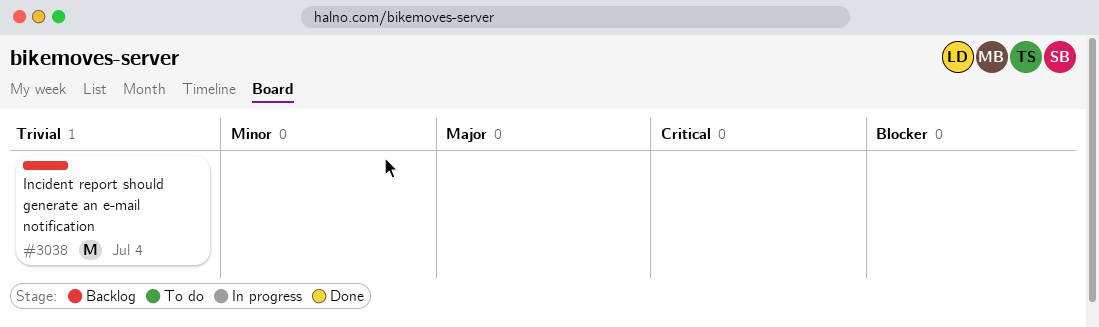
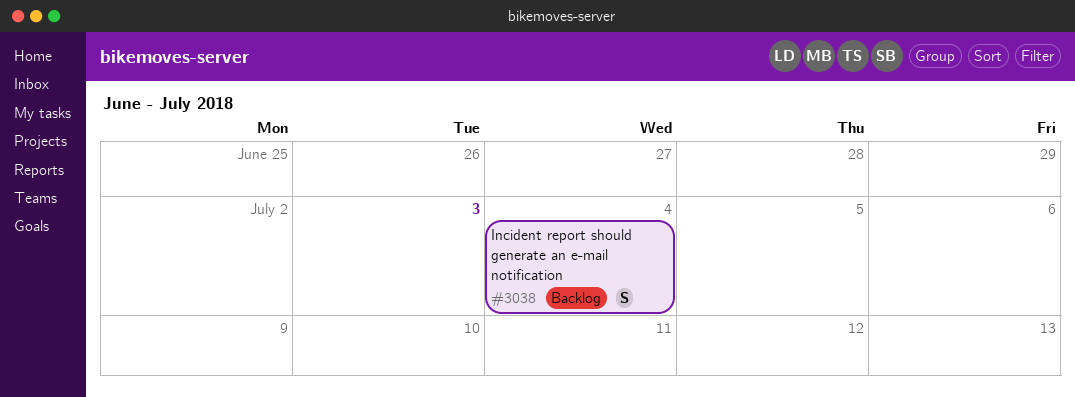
#3038, estimate: M -> S

